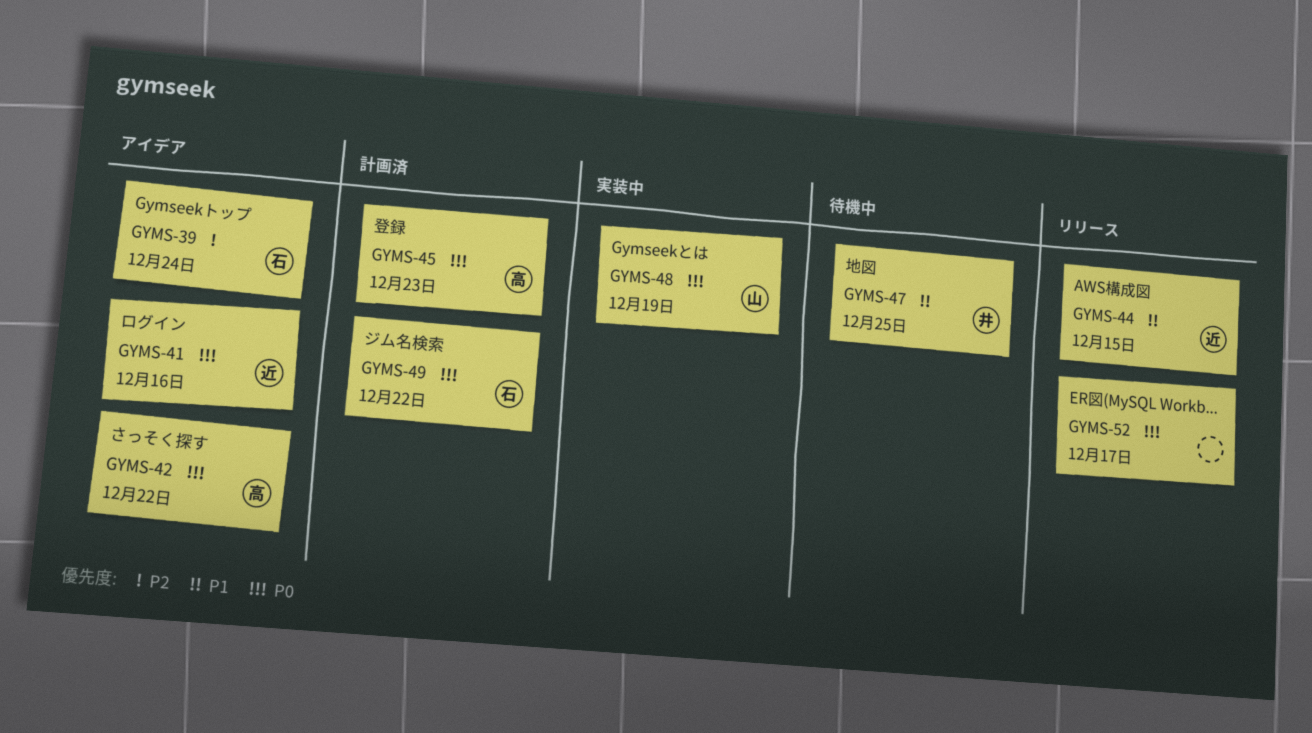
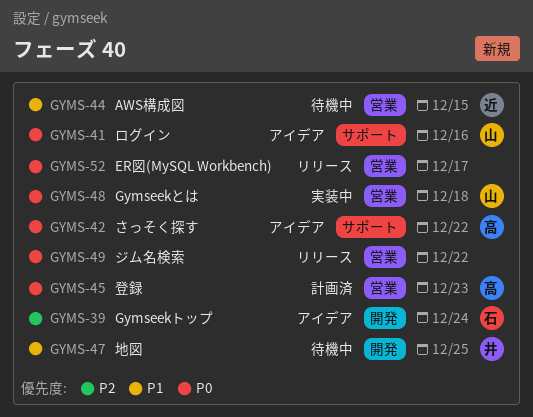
GYMS-41, owner: 近 -> 山
GYMS-44, status: リリース -> 待機中
GYMS-48, due: Dec 19 -> Dec 18
GYMS-49, status: 計画済 -> リリース
GYMS-49, owner: 石 -> none

